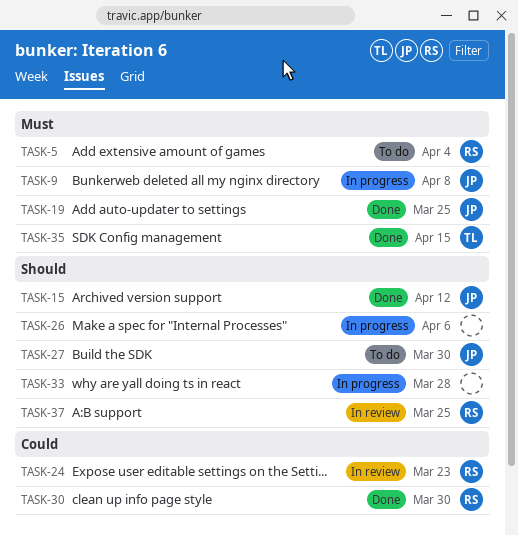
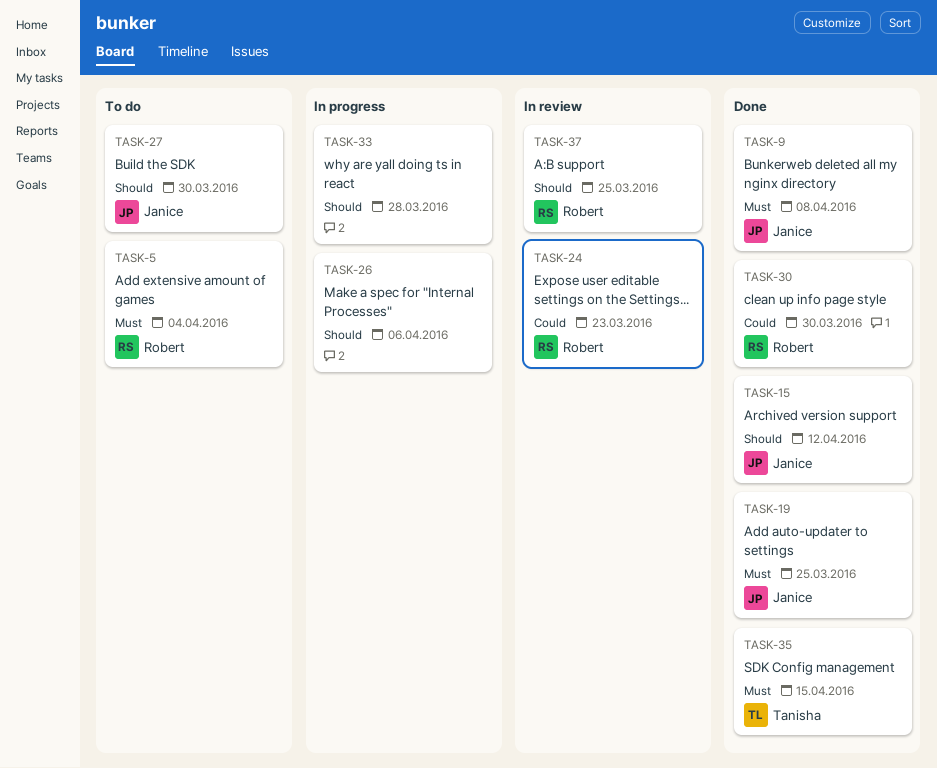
TASK-9, status: In progress -> Done

